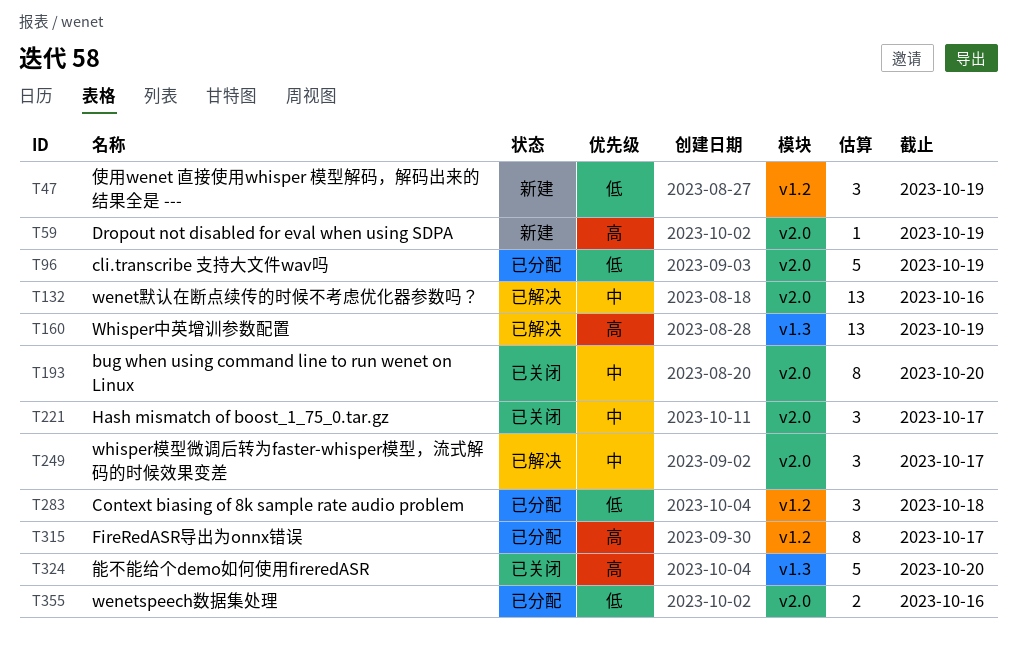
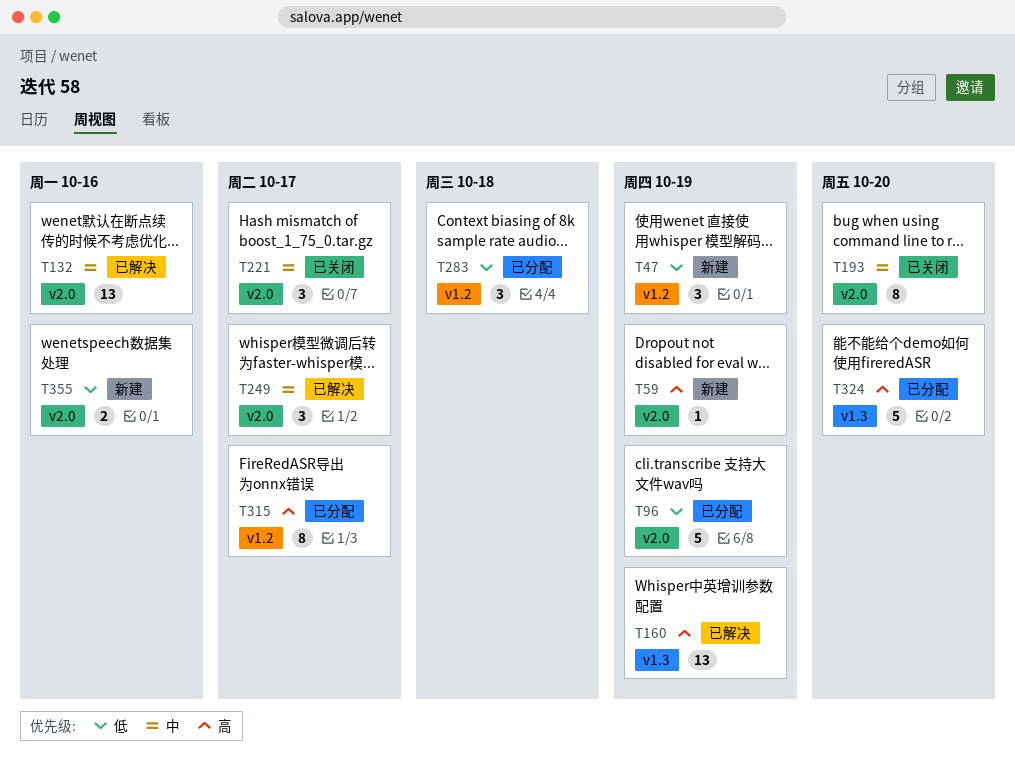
T324, status: 已关闭 -> 已分配
T355, status: 已分配 -> 新建

